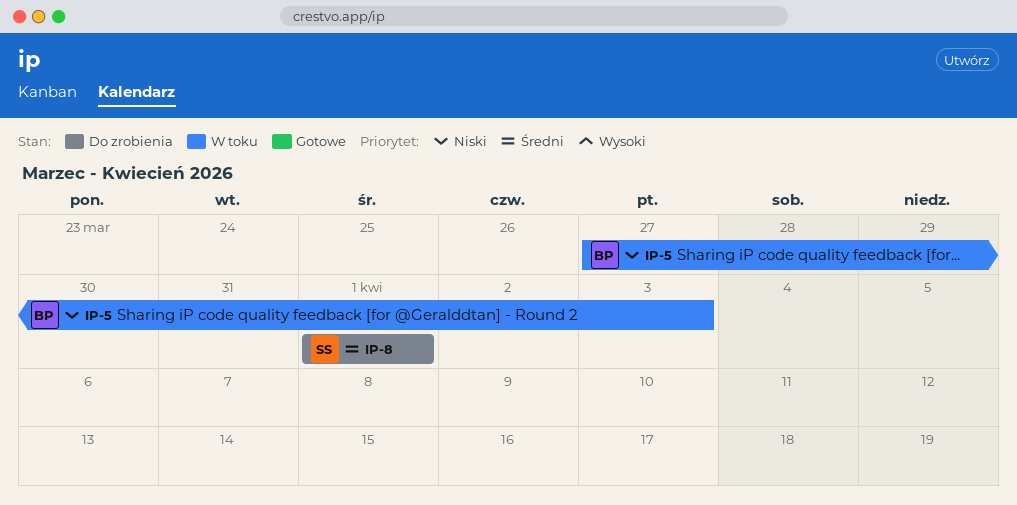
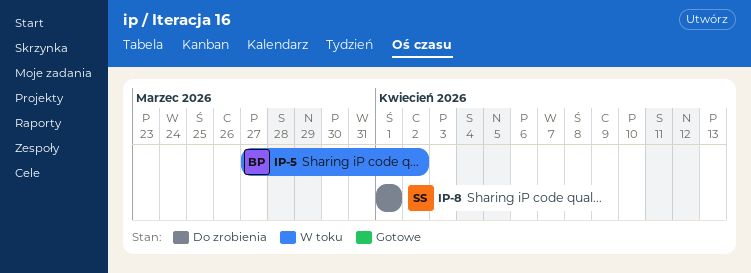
IP-5, due: Apr 3 -> Apr 2

